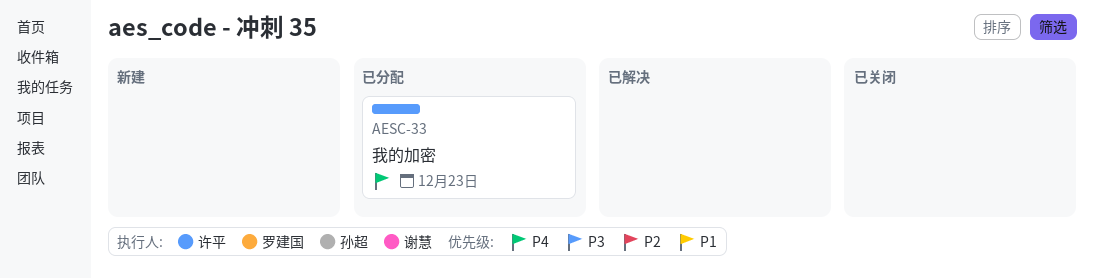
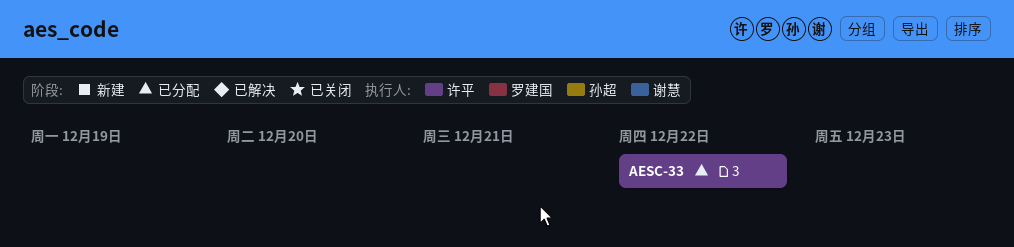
AESC-33, due: Dec 23 -> Dec 22

